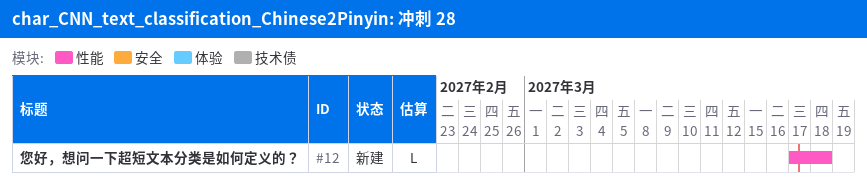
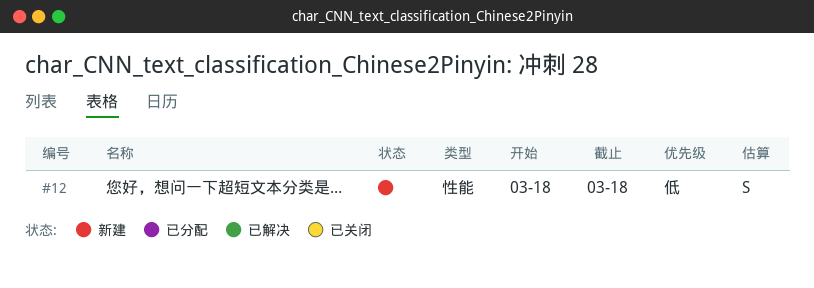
#12, estimate: L -> S
#12, start: Mar 17 -> Mar 18

